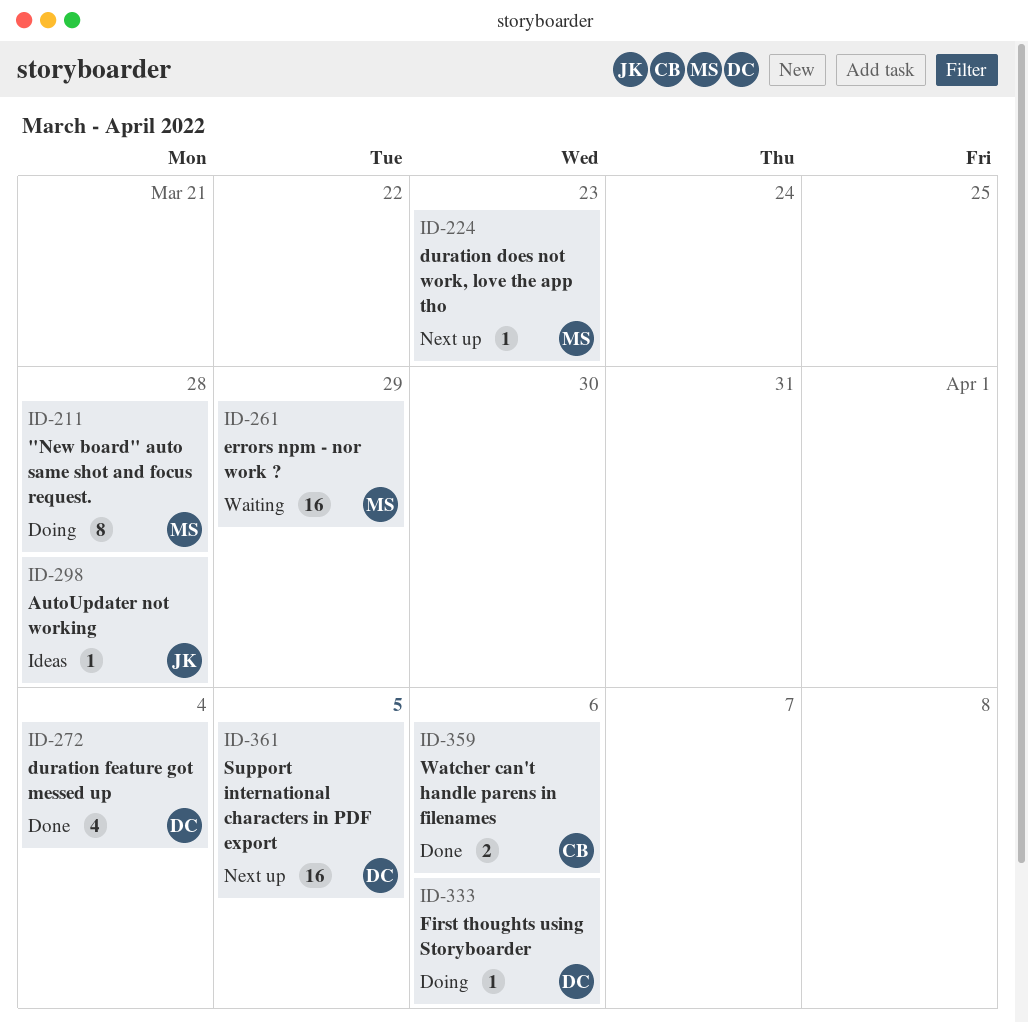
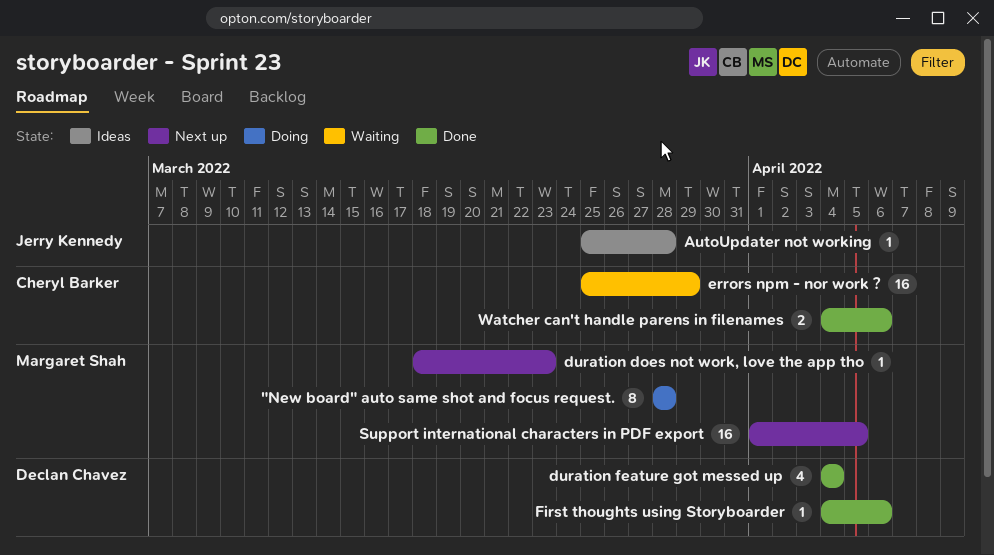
errors npm - nor work ?, owner: Margaret Shah -> Cheryl Barker
First thoughts using Storyboarder, status: Doing -> Done
Support international characters in PDF export, owner: Declan Chavez -> Margaret Shah

